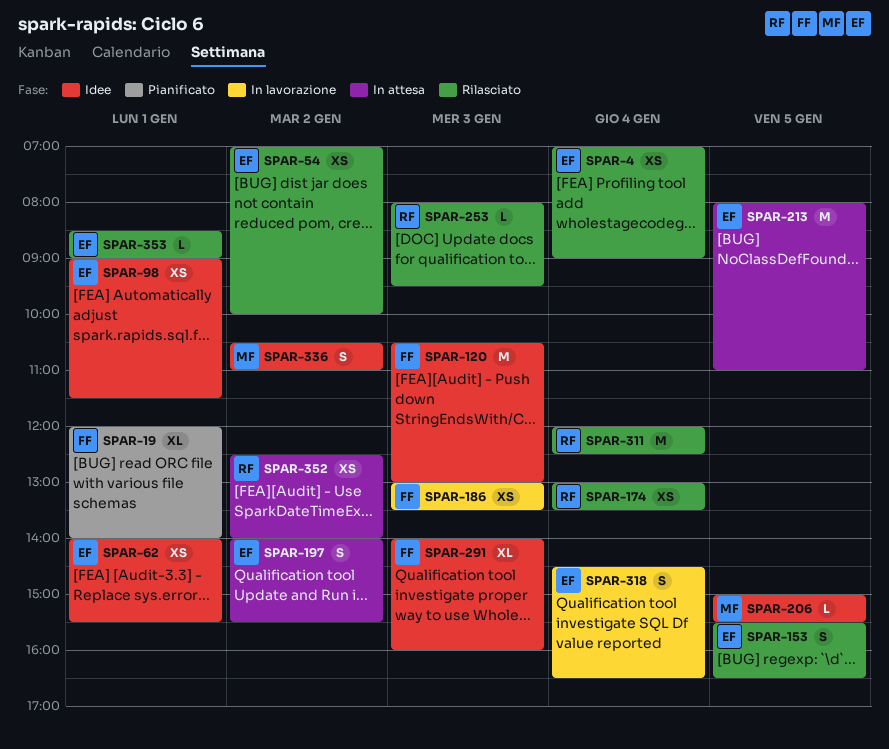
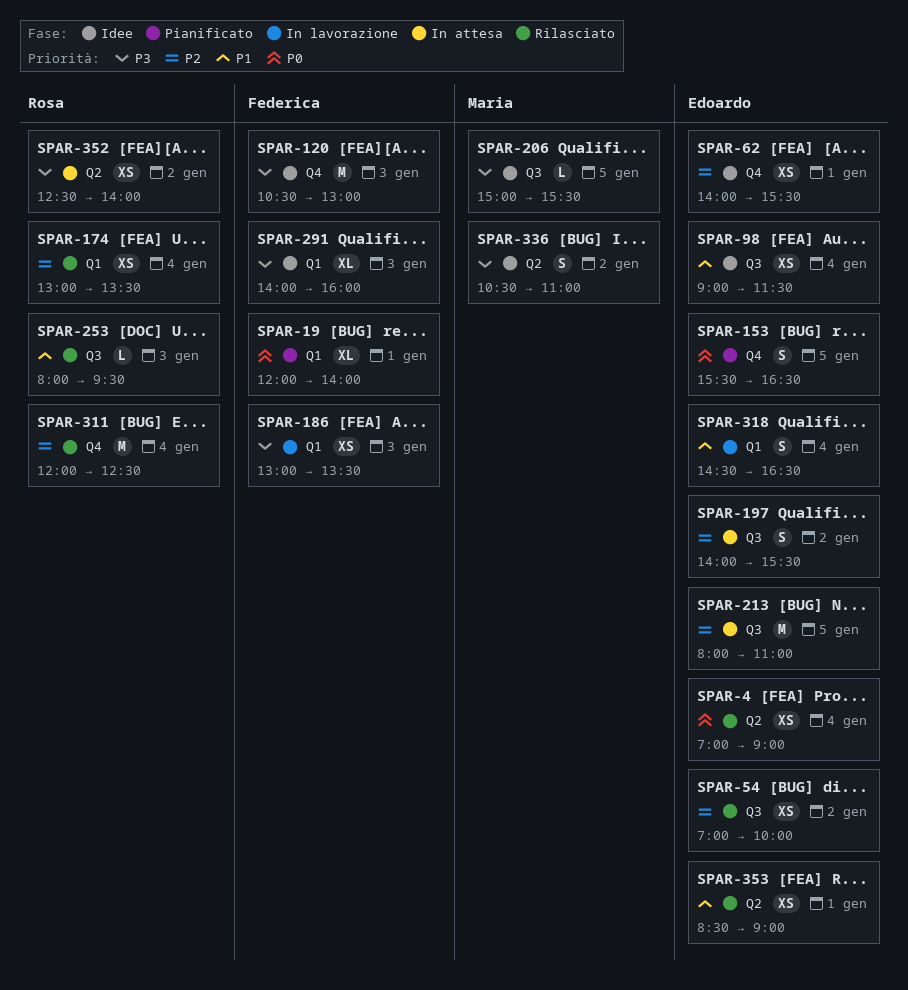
SPAR-98, day: Jan 1 -> Jan 4
SPAR-153, status: Rilasciato -> Pianificato
SPAR-353, estimate: L -> XS

